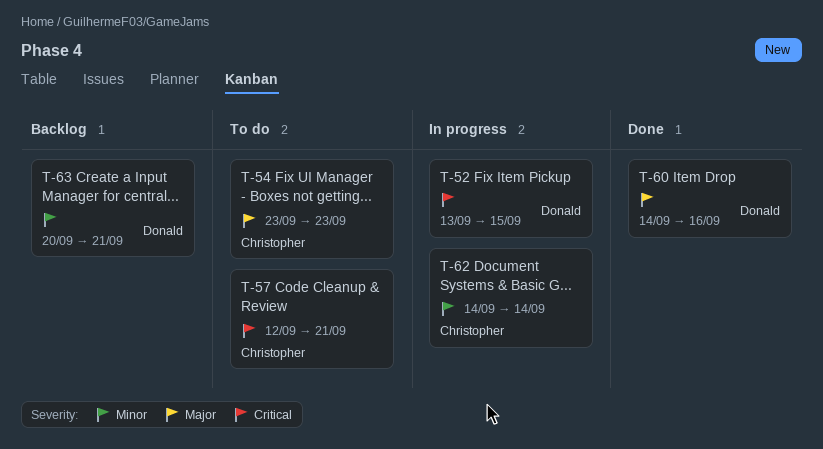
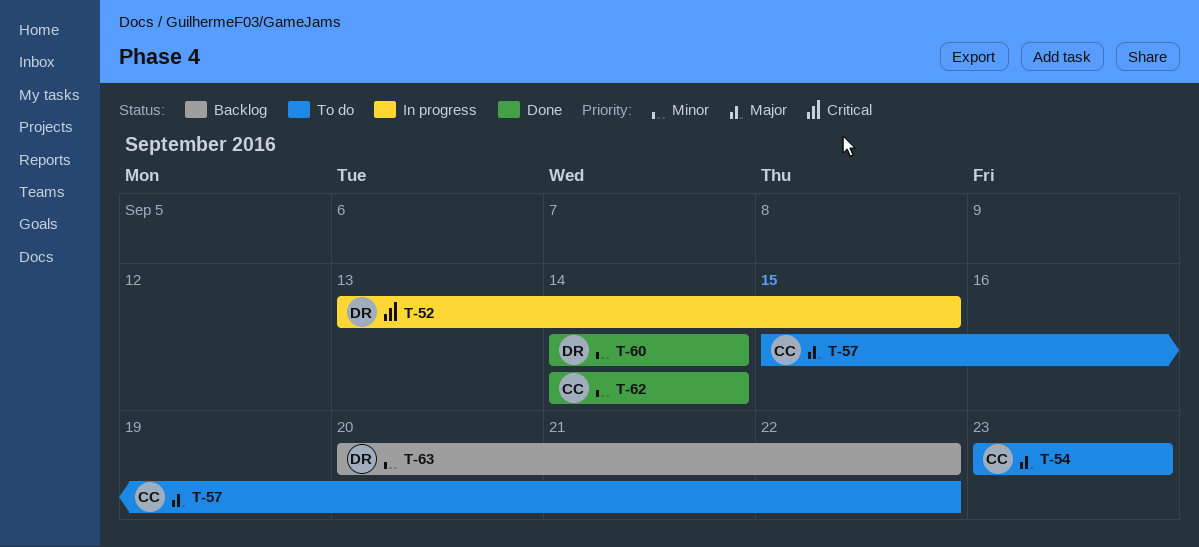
T-57, priority: Critical -> Major
T-57, start: Sep 12 -> Sep 15
T-57, due: Sep 21 -> Sep 22
T-60, priority: Major -> Minor
T-60, due: Sep 16 -> Sep 14
T-62, status: In progress -> Done
T-63, due: Sep 21 -> Sep 22

